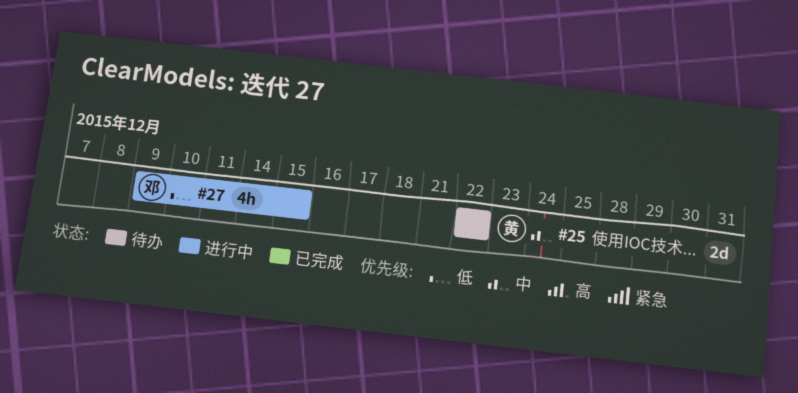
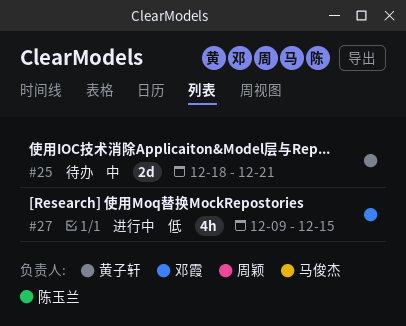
#25, start: Dec 22 -> Dec 18
#25, due: Dec 22 -> Dec 21

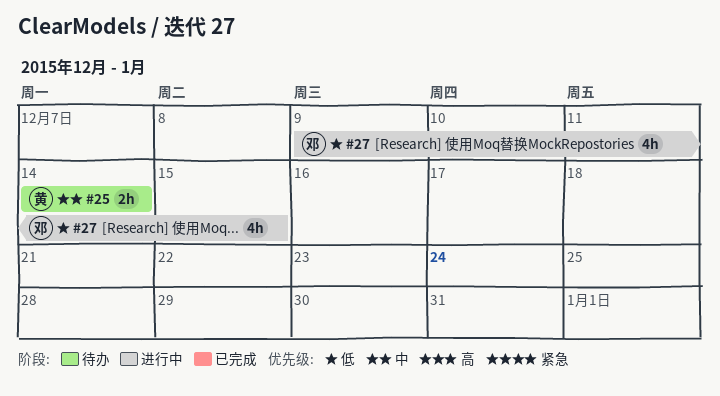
#25, estimate: 2d -> 2h
#25, start: Dec 18 -> Dec 14
#25, due: Dec 21 -> Dec 14

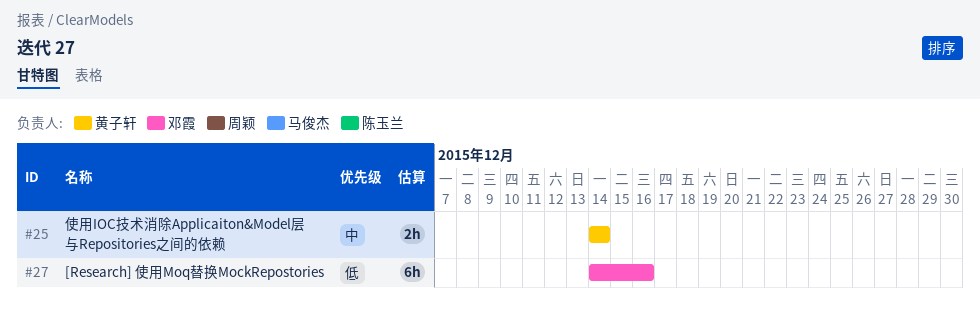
#27, estimate: 4h -> 6h
#27, start: Dec 9 -> Dec 14
#27, due: Dec 15 -> Dec 16

